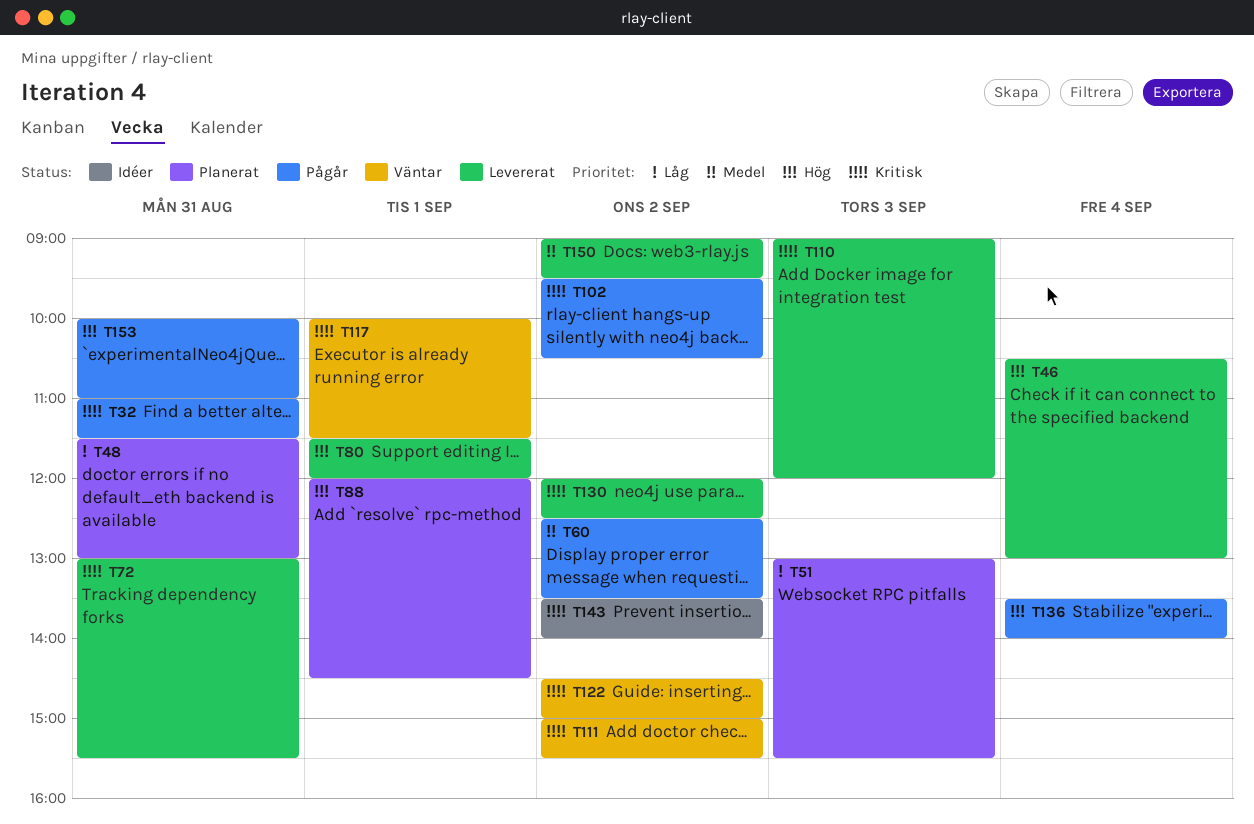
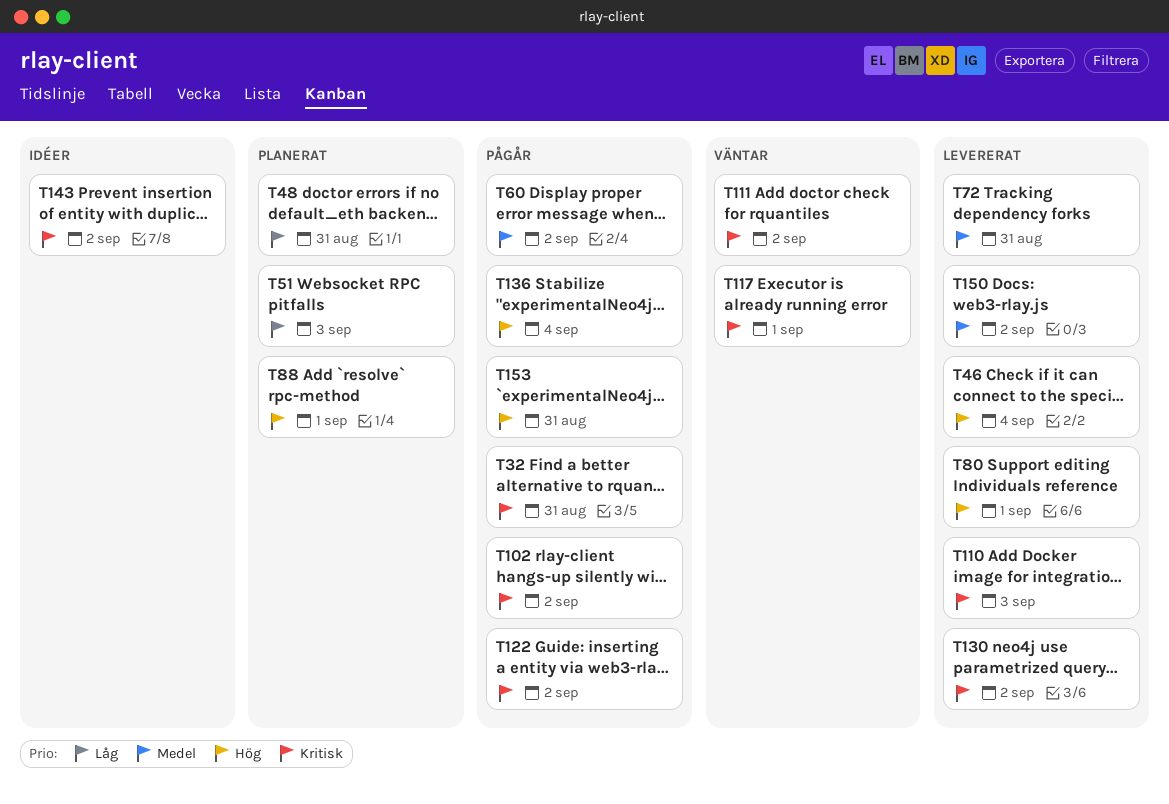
T72, priority: Kritisk -> Medel
T122, status: Väntar -> Pågår

